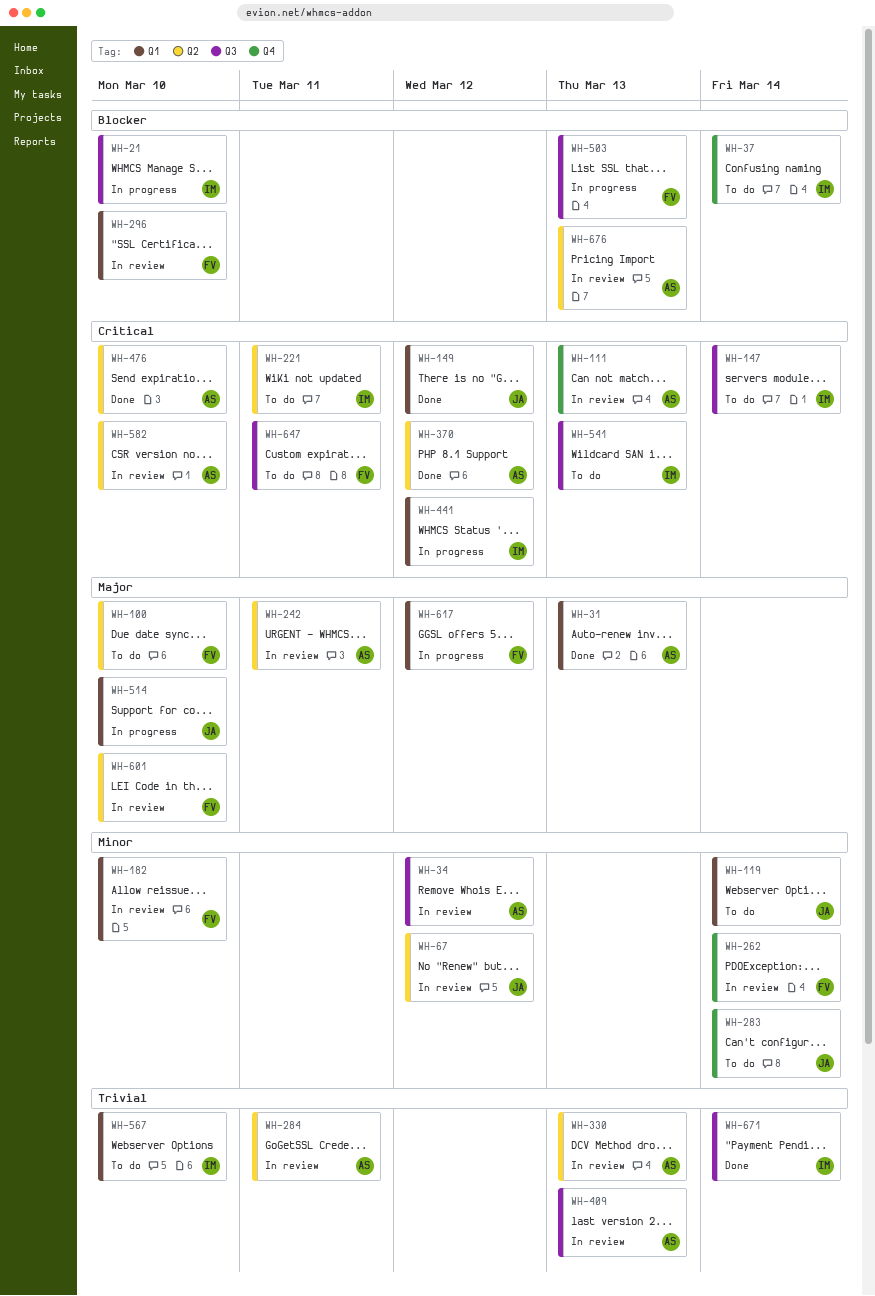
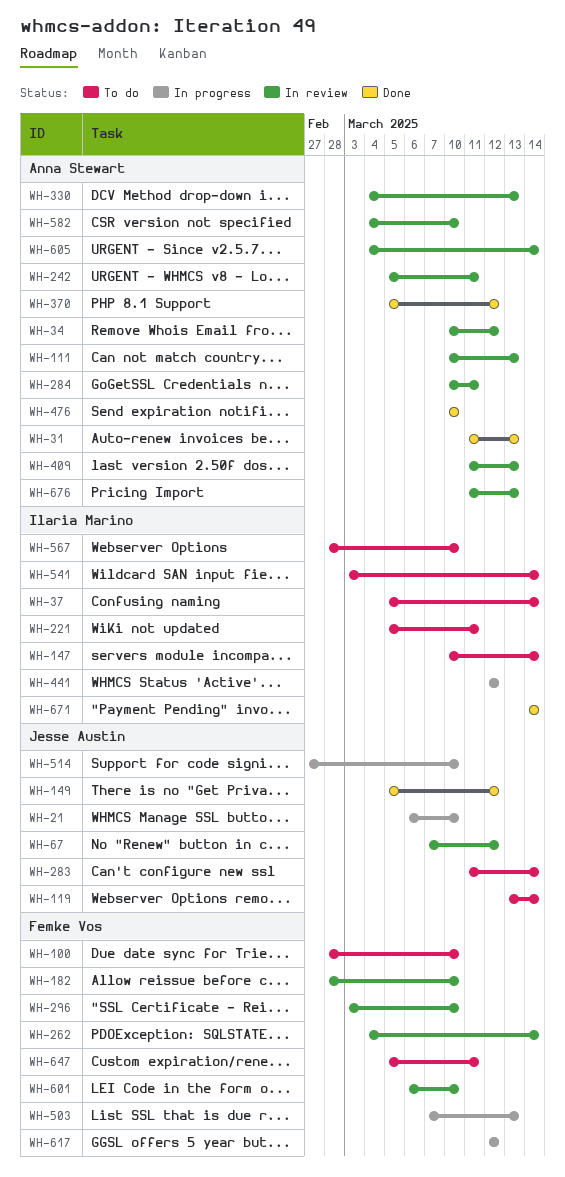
WH-21, owner: Ilaria Marino -> Jesse Austin
WH-541, due: Mar 13 -> Mar 14
WH-605: none -> present

